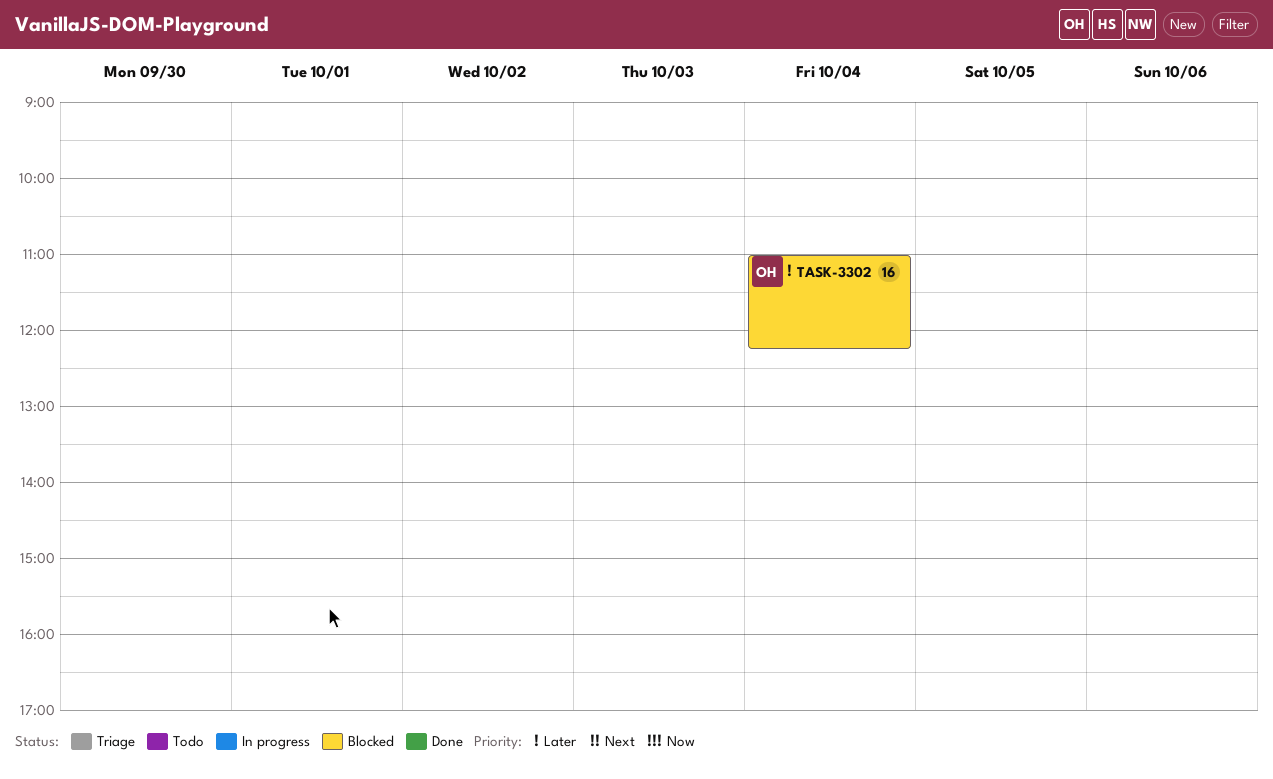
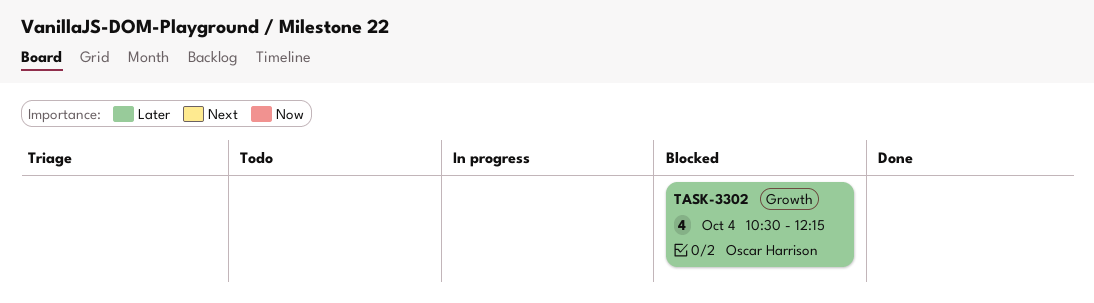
TASK-3302, estimate: 16 -> 4
TASK-3302, begins: 11:00 -> 10:30

